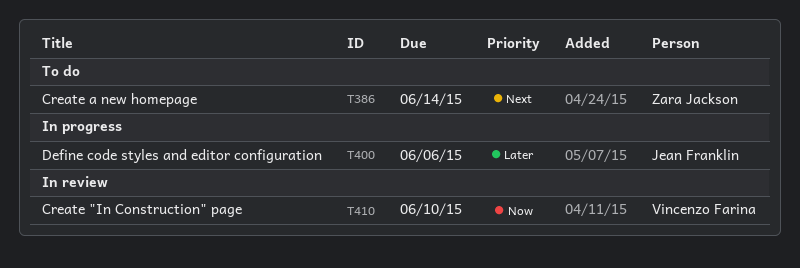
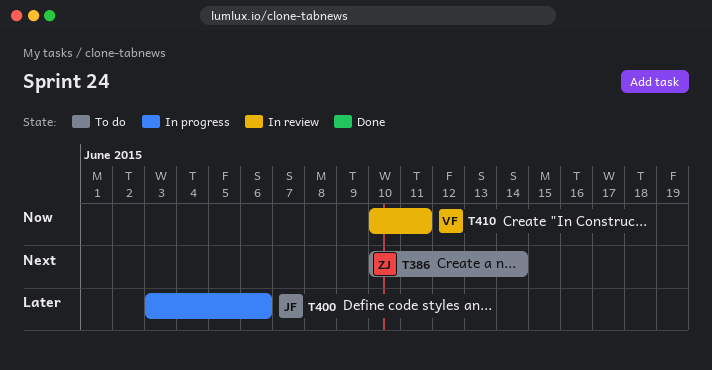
T410, due: Jun 10 -> Jun 11

